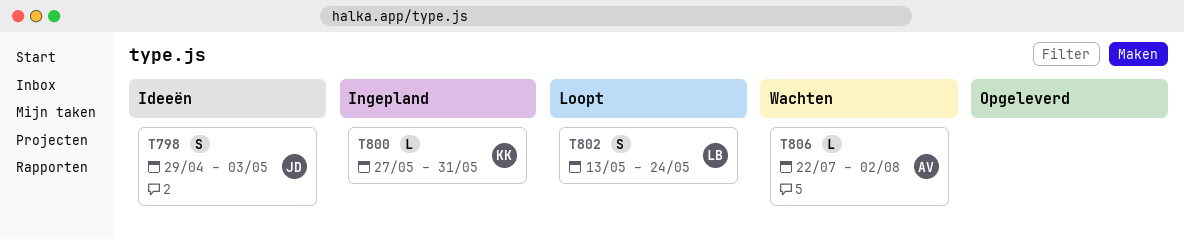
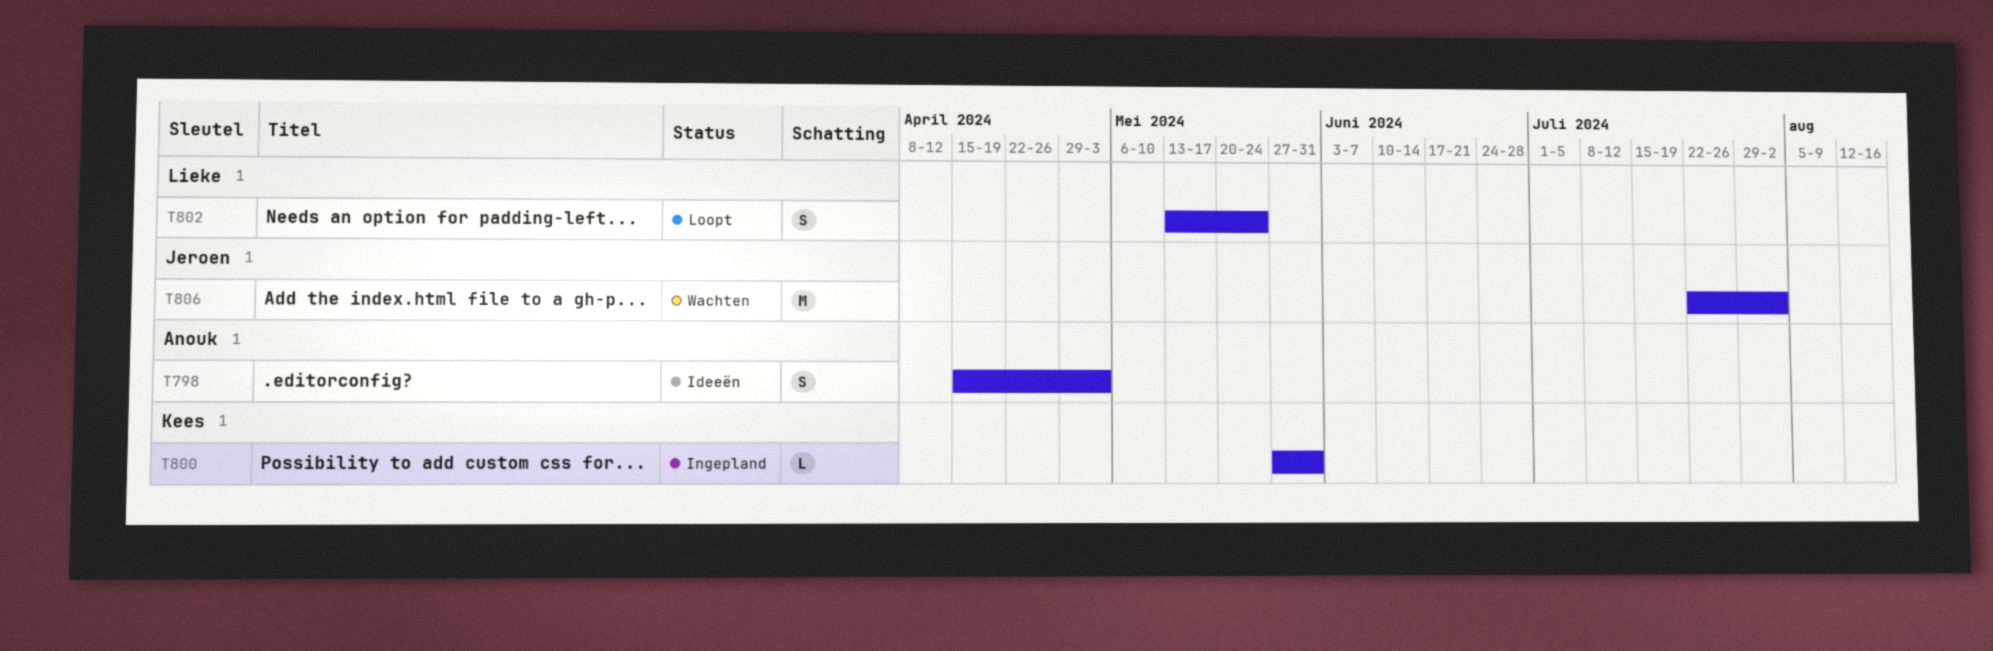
T798, owner: Jeroen -> Anouk
T798, start: Apr 29 -> Apr 15
T806, owner: Anouk -> Jeroen
T806, estimate: L -> M

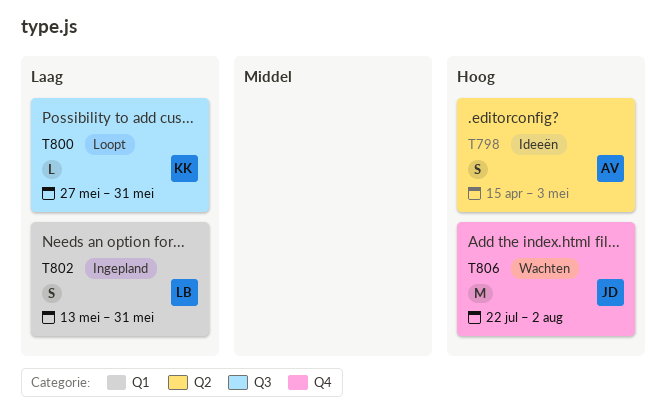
T800, status: Ingepland -> Loopt
T802, status: Loopt -> Ingepland
T802, due: May 24 -> May 31

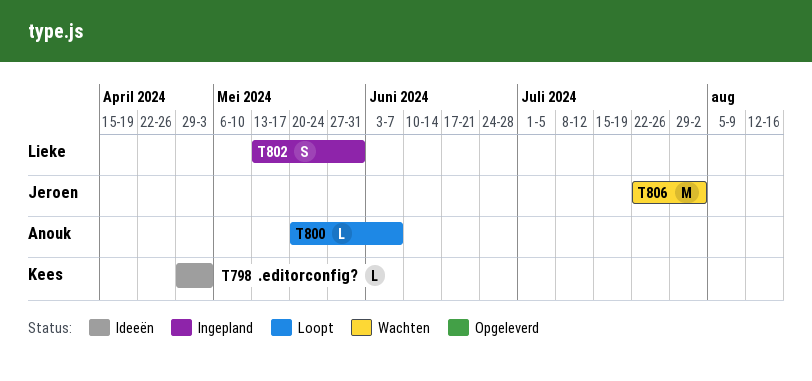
T798, owner: Anouk -> Kees
T798, estimate: S -> L
T798, start: Apr 15 -> Apr 29
T800, owner: Kees -> Anouk
T800, start: May 27 -> May 20
T800, due: May 31 -> Jun 7

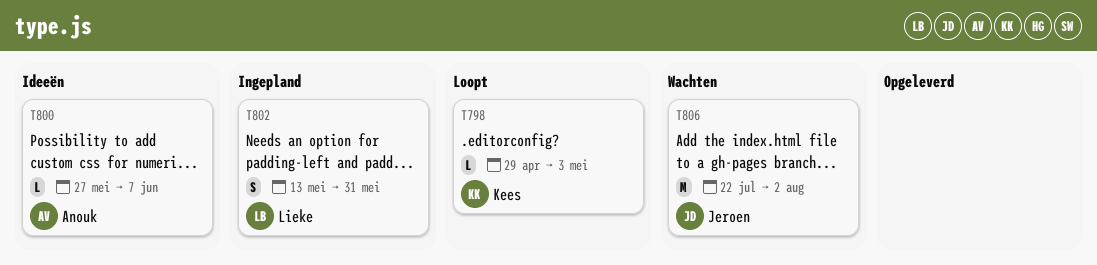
T798, status: Ideeën -> Loopt
T800, status: Loopt -> Ideeën
T800, start: May 20 -> May 27

